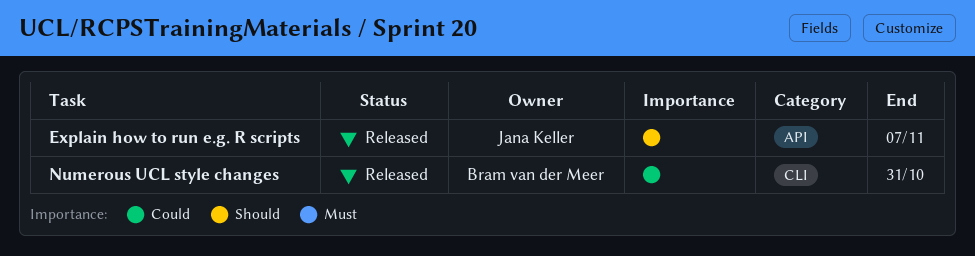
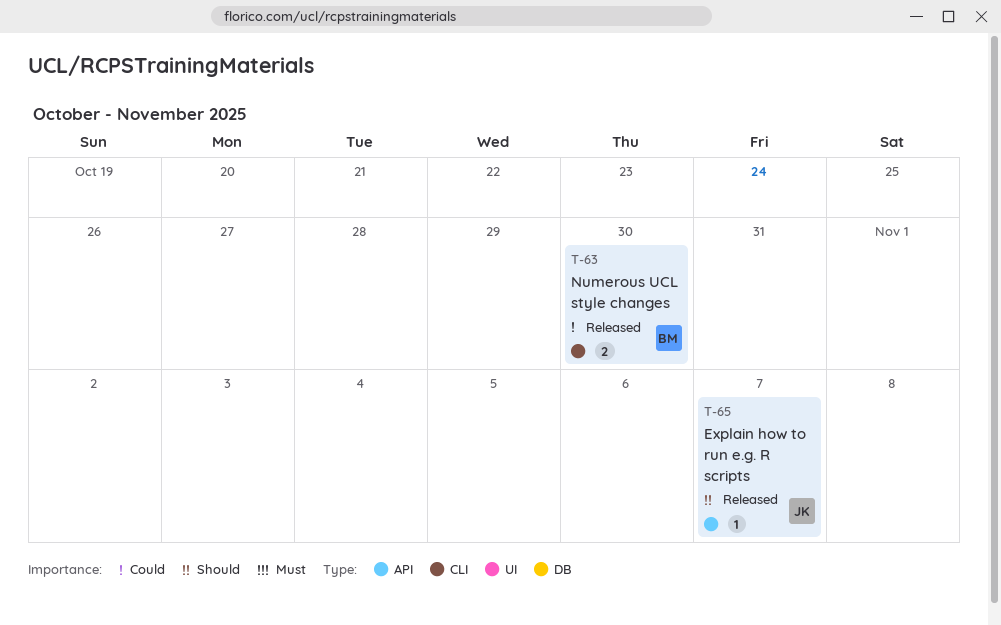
Numerous UCL style changes, due: Oct 31 -> Oct 30

